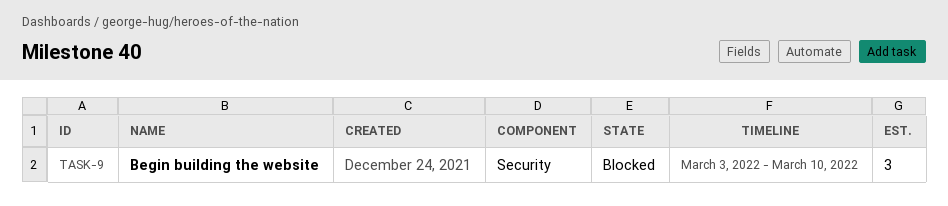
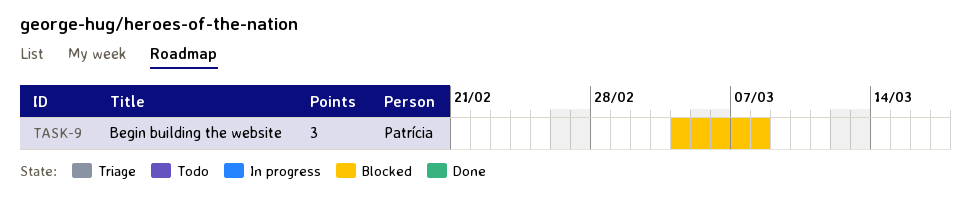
TASK-9, start: Mar 3 -> Mar 4
TASK-9, due: Mar 10 -> Mar 8

